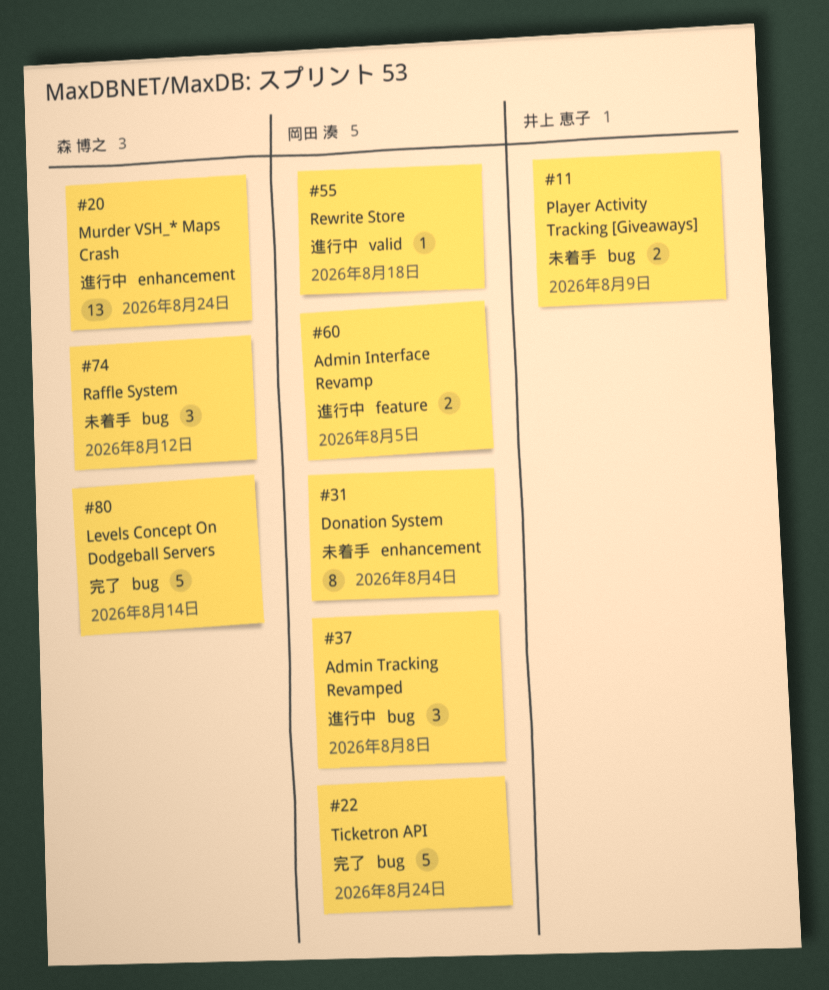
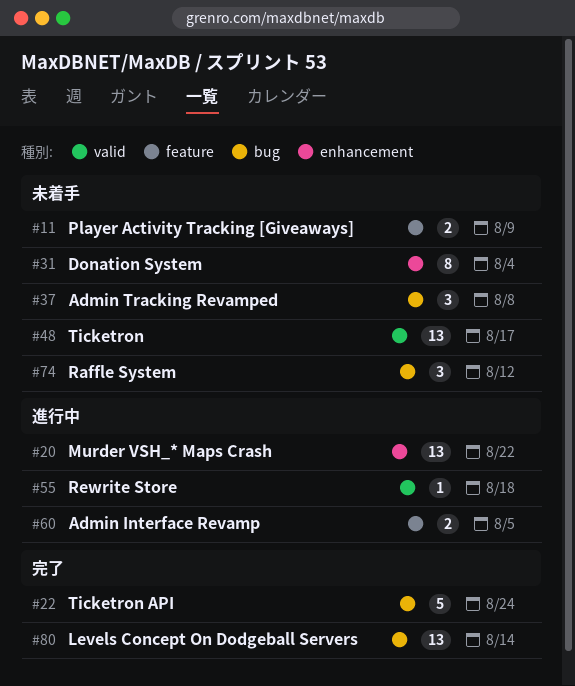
#11, label: bug -> feature
#20, due: Aug 24 -> Aug 22
#37, status: 進行中 -> 未着手
#48: none -> present
#80, estimate: 5 -> 13

